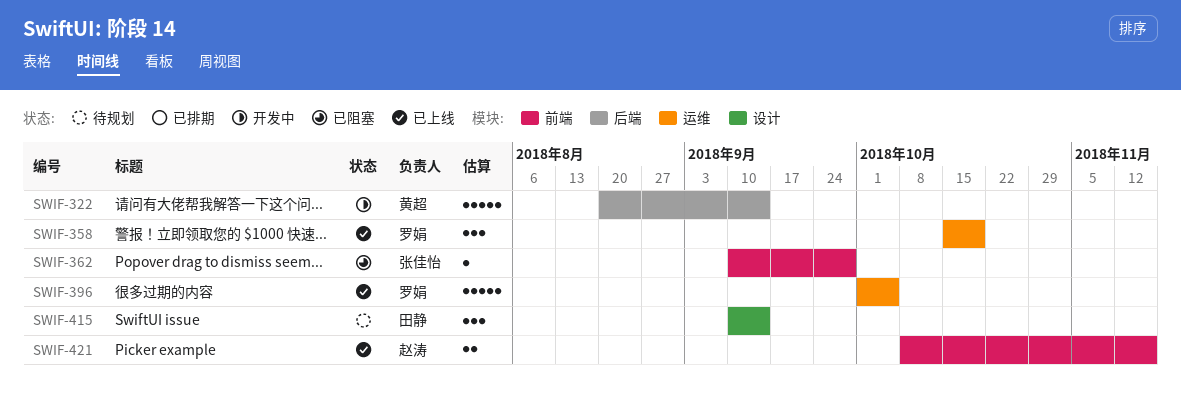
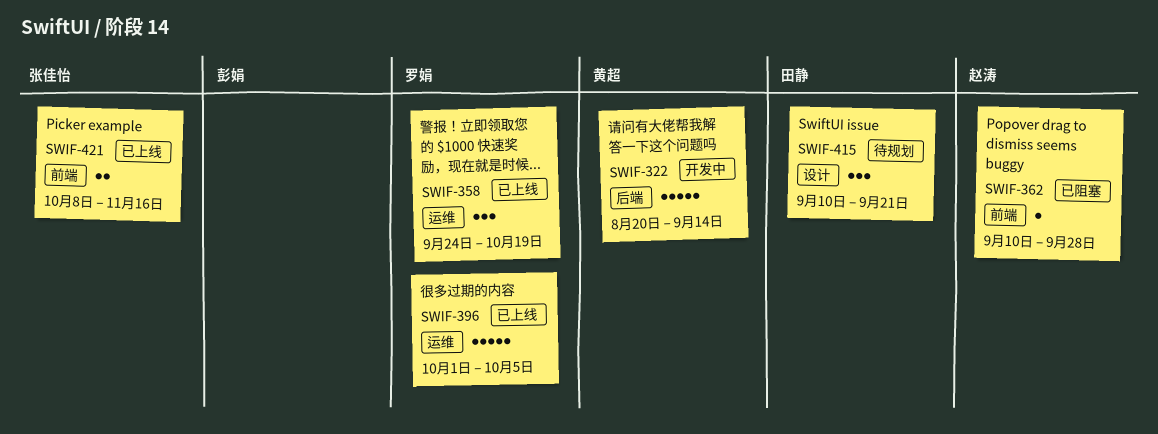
SWIF-358, start: Oct 15 -> Sep 24
SWIF-362, owner: 张佳怡 -> 赵涛
SWIF-415, due: Sep 14 -> Sep 21
SWIF-421, owner: 赵涛 -> 张佳怡

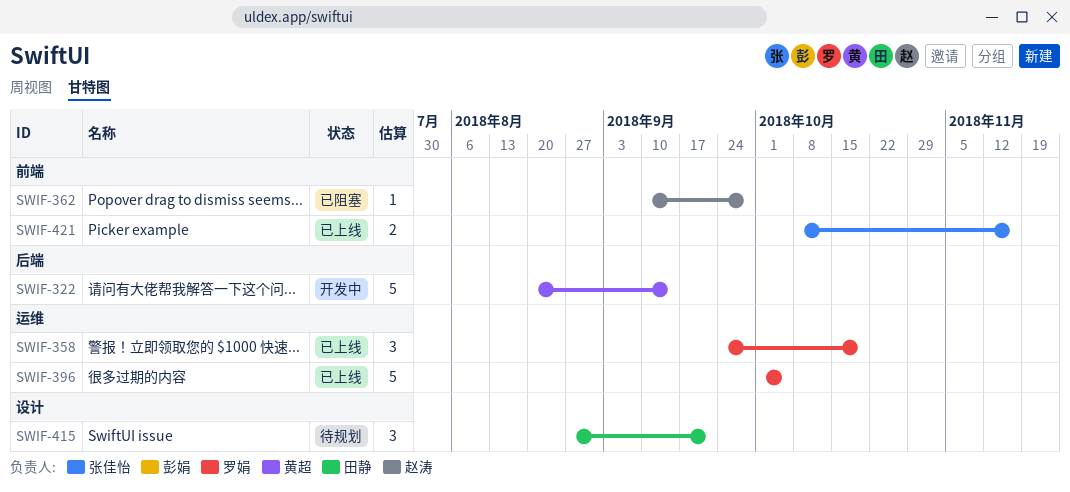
SWIF-415, start: Sep 10 -> Aug 27

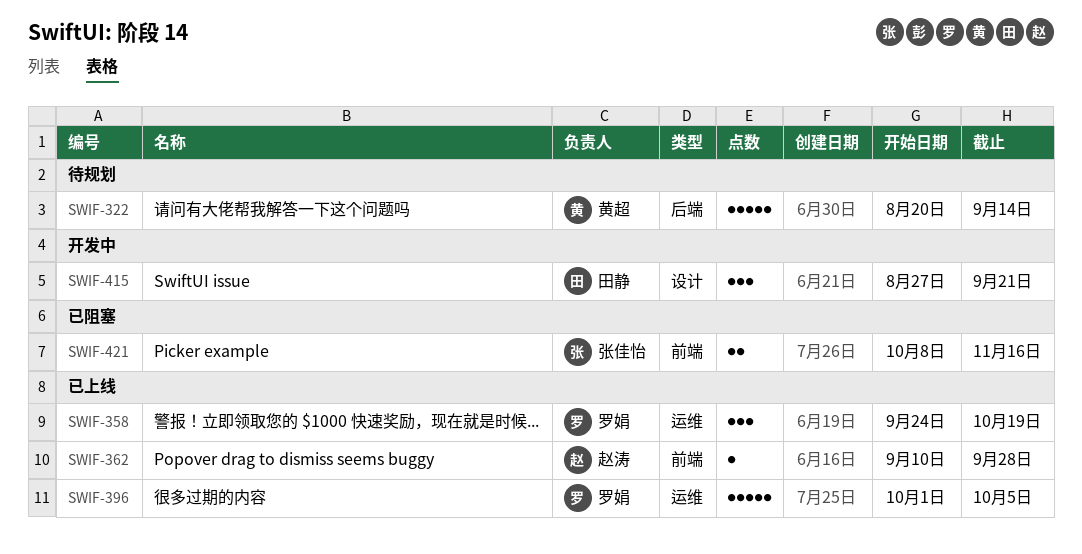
SWIF-322, status: 开发中 -> 待规划
SWIF-362, status: 已阻塞 -> 已上线
SWIF-415, status: 待规划 -> 开发中
SWIF-421, status: 已上线 -> 已阻塞

